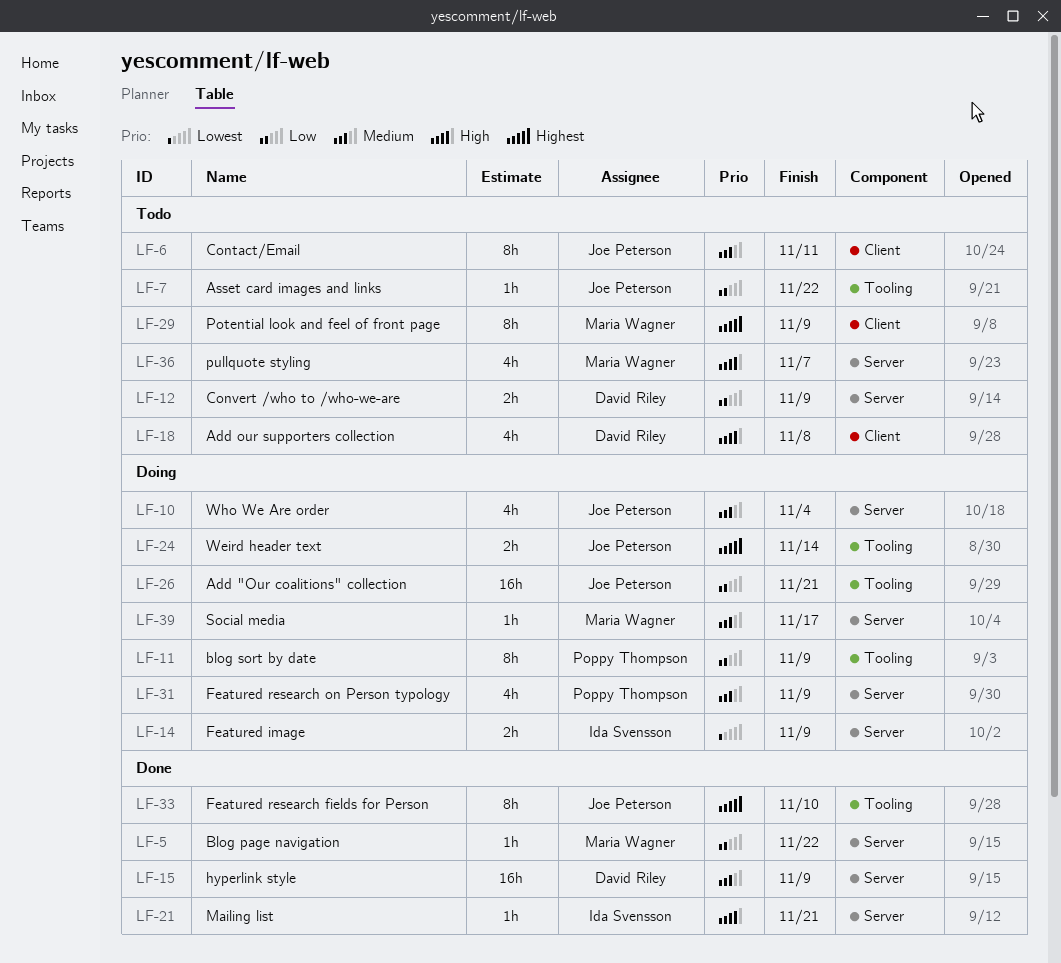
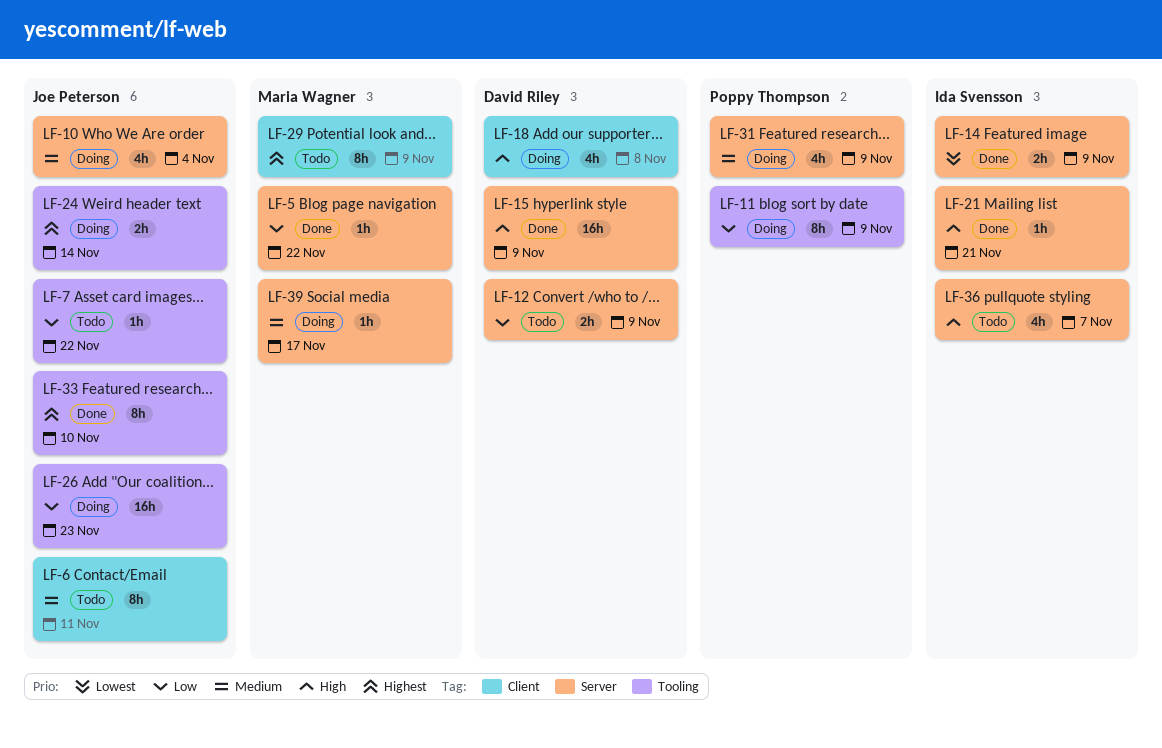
LF-14, status: Doing -> Done
LF-15, priority: Medium -> High
LF-18, status: Todo -> Doing
LF-26, due: Nov 21 -> Nov 23
LF-36, owner: Maria Wagner -> Ida Svensson

